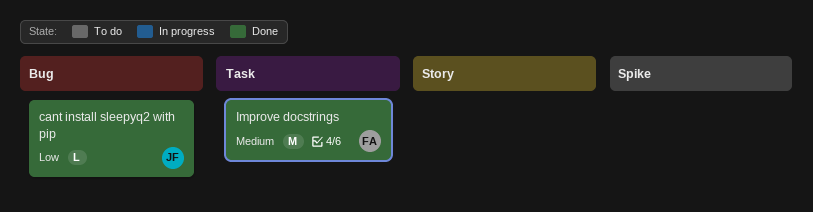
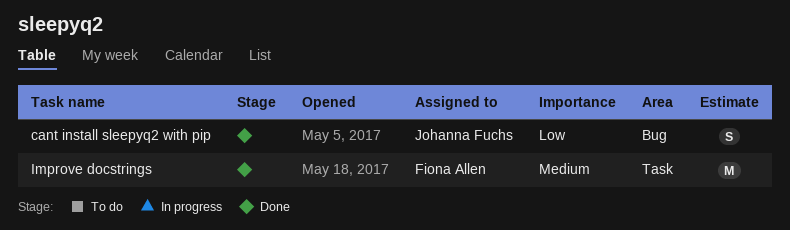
cant install sleepyq2 with pip, estimate: L -> S

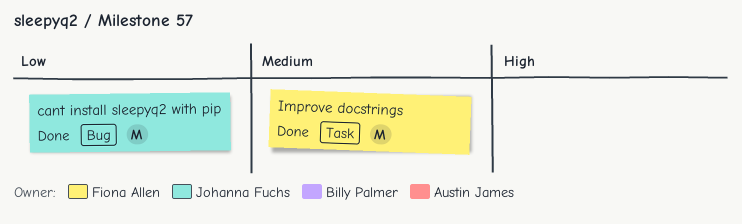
cant install sleepyq2 with pip, estimate: S -> M

